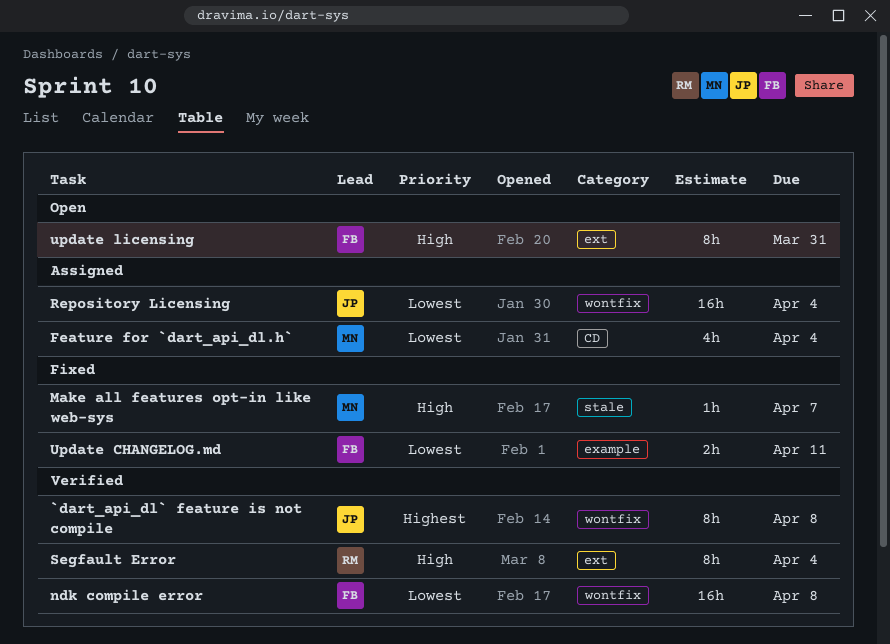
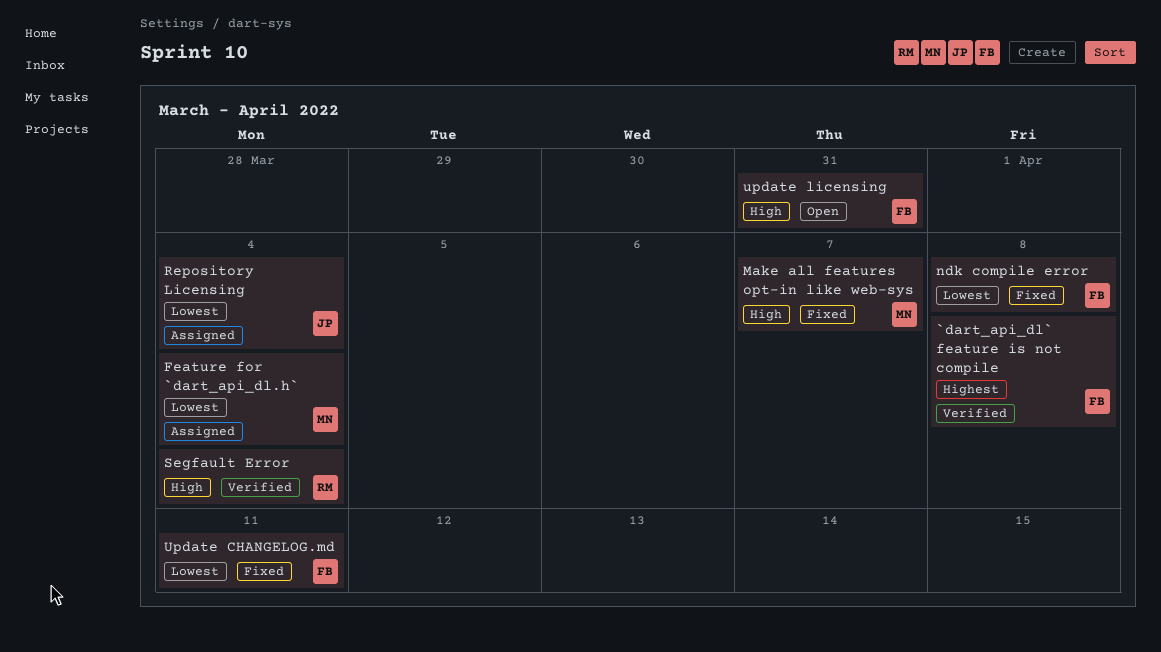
`dart_api_dl` feature is not compile, owner: JP -> FB
ndk compile error, status: Verified -> Fixed

